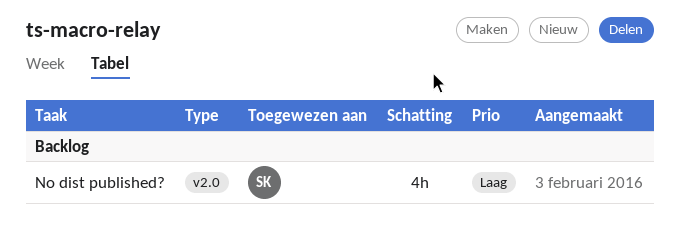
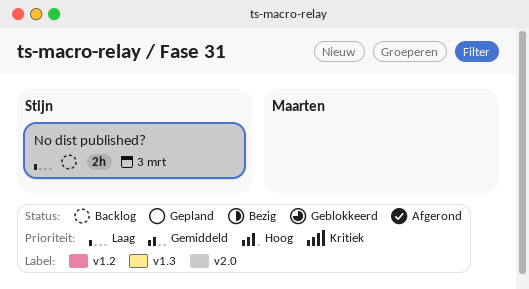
No dist published?, estimate: 4h -> 2h

